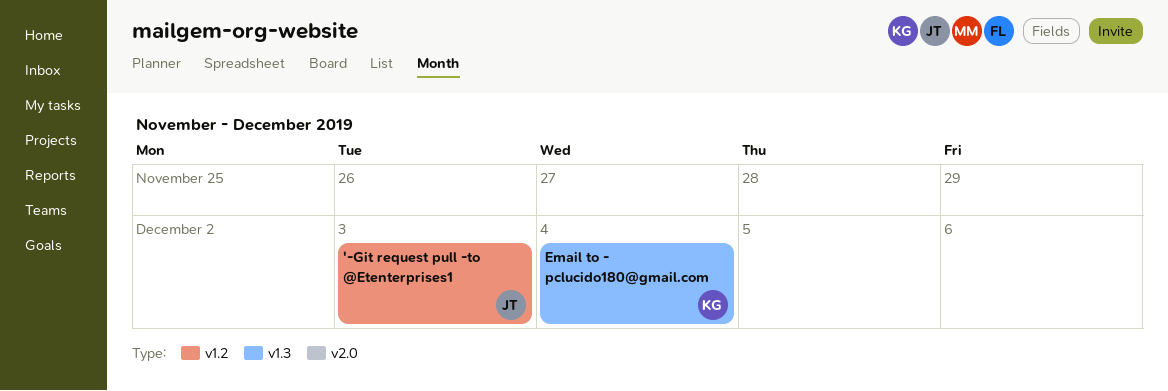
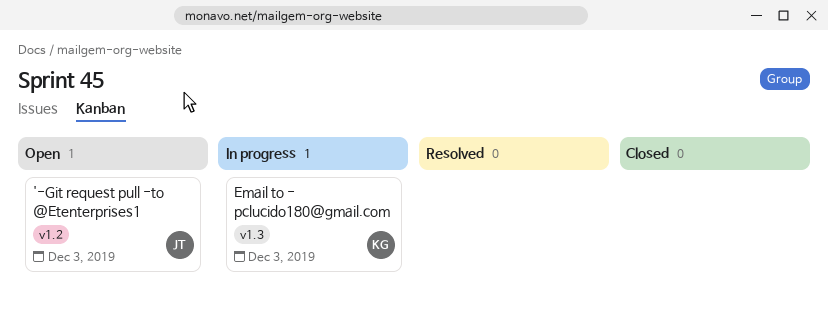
Email to - pclucido180@gmail.com, due: Dec 4 -> Dec 3

